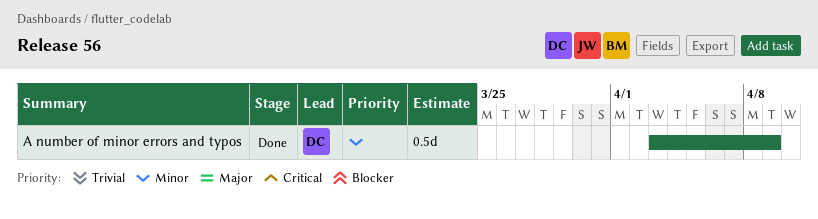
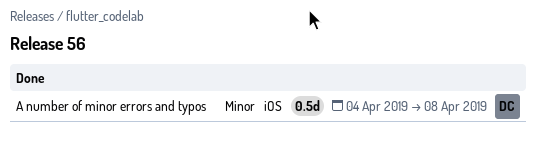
A number of minor errors and typos, start: Apr 3 -> Apr 4
A number of minor errors and typos, due: Apr 9 -> Apr 8

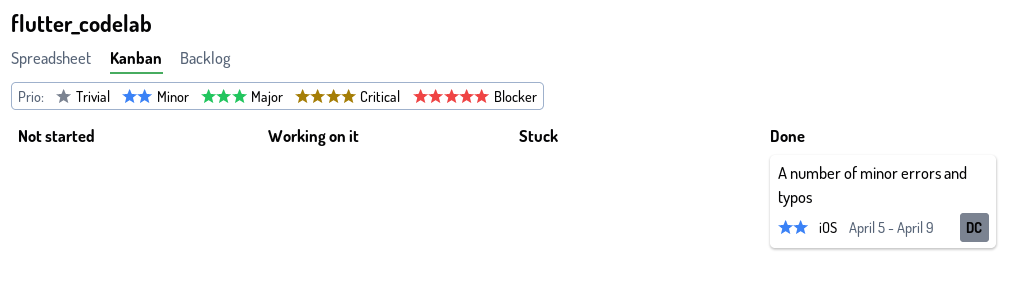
A number of minor errors and typos, start: Apr 4 -> Apr 5
A number of minor errors and typos, due: Apr 8 -> Apr 9

